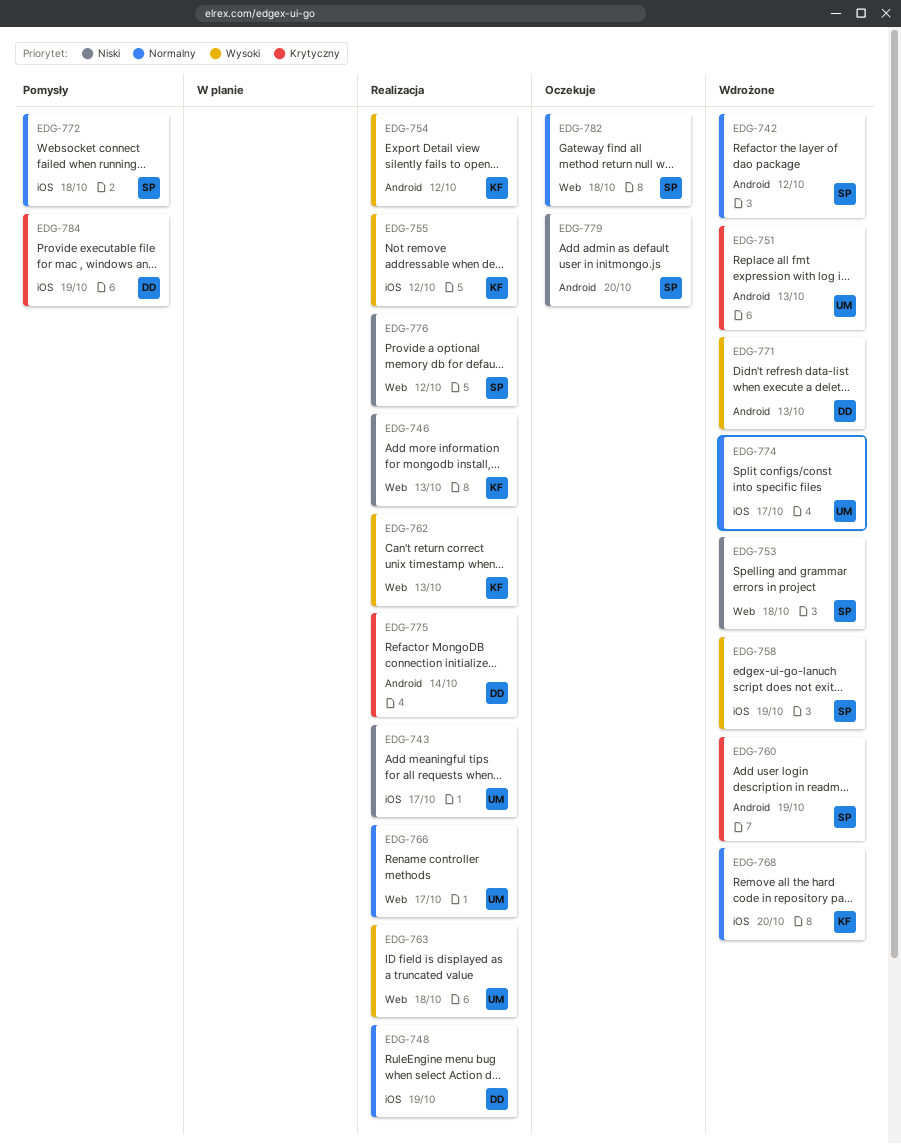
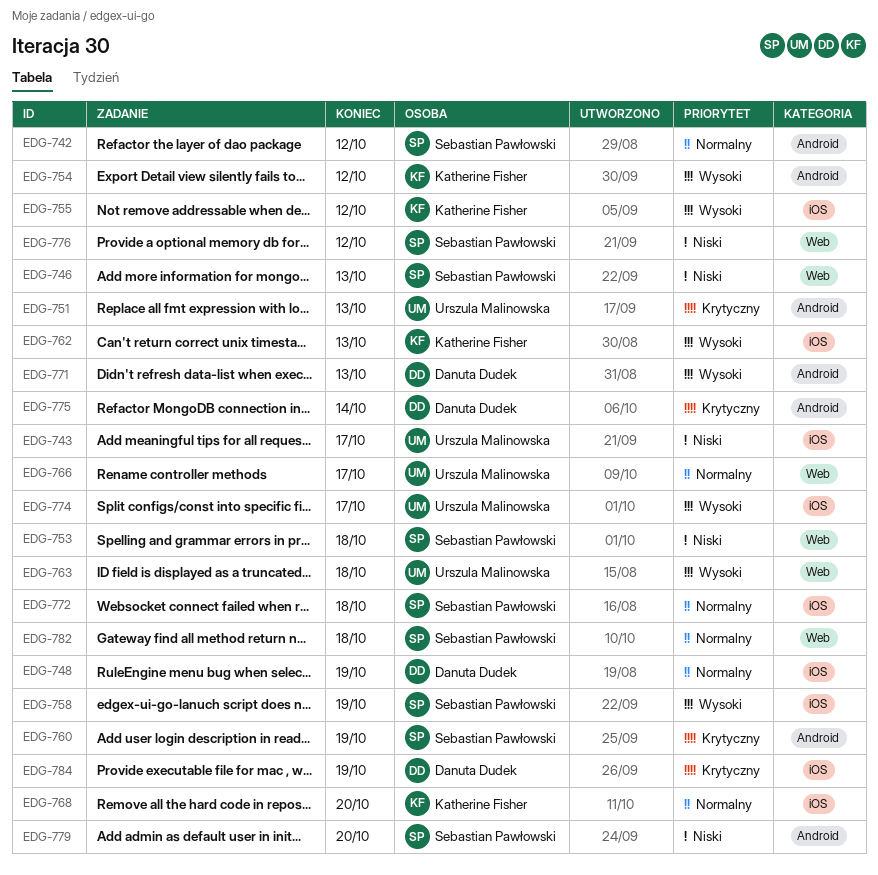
EDG-746, owner: Katherine Fisher -> Sebastian Pawłowski
EDG-762, label: Web -> iOS
EDG-774, priority: Normalny -> Wysoki

